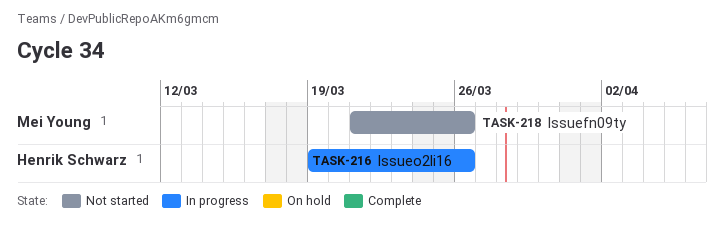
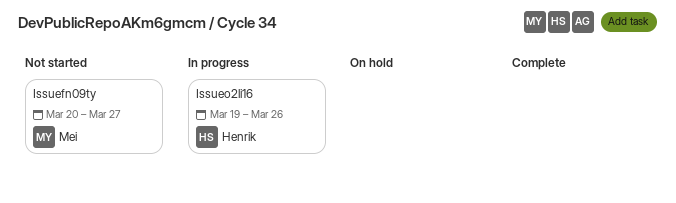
Issuefn09ty, start: Mar 21 -> Mar 20
Issuefn09ty, due: Mar 26 -> Mar 27

